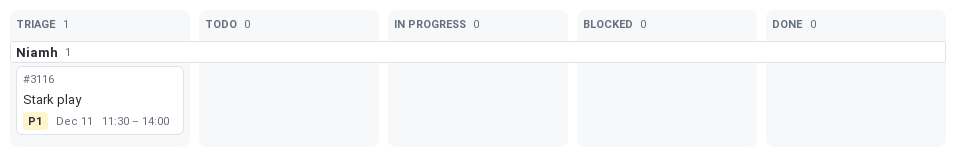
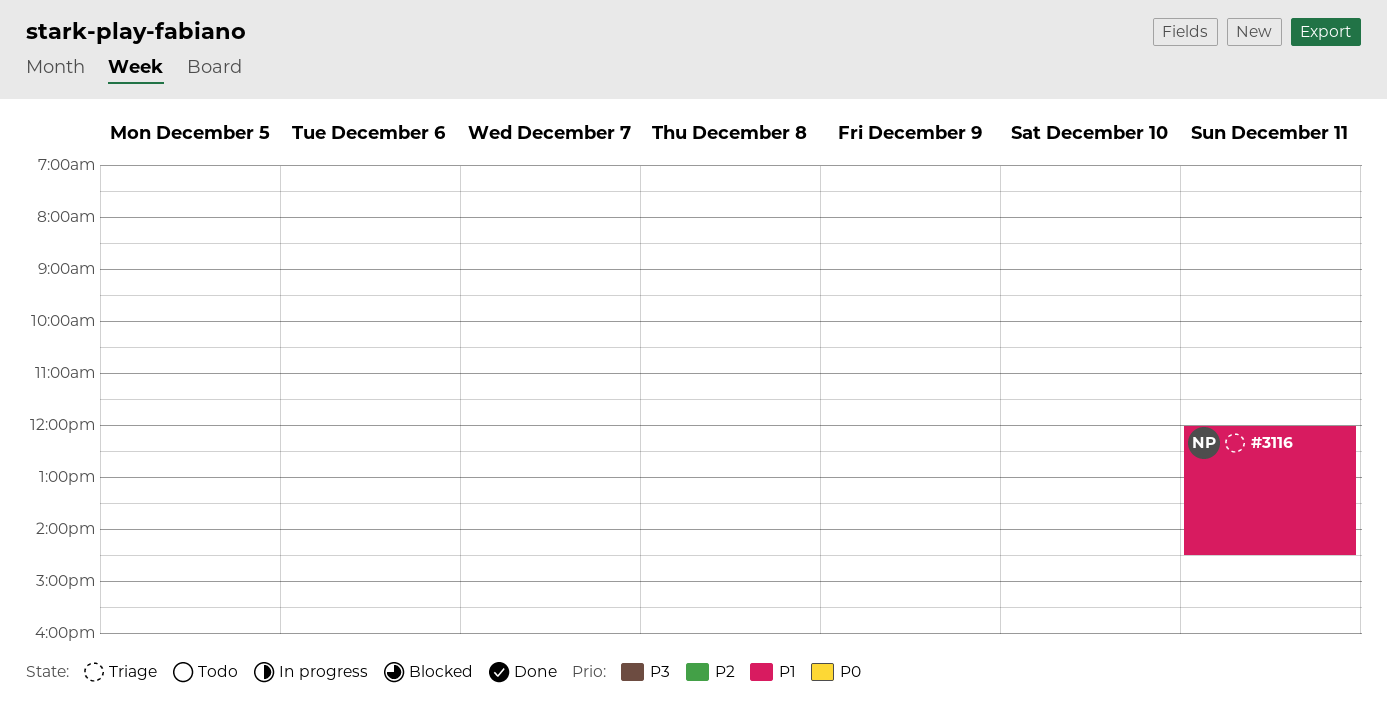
#3116, begins: 11:30 -> 12:00
#3116, ends: 14:00 -> 14:30

